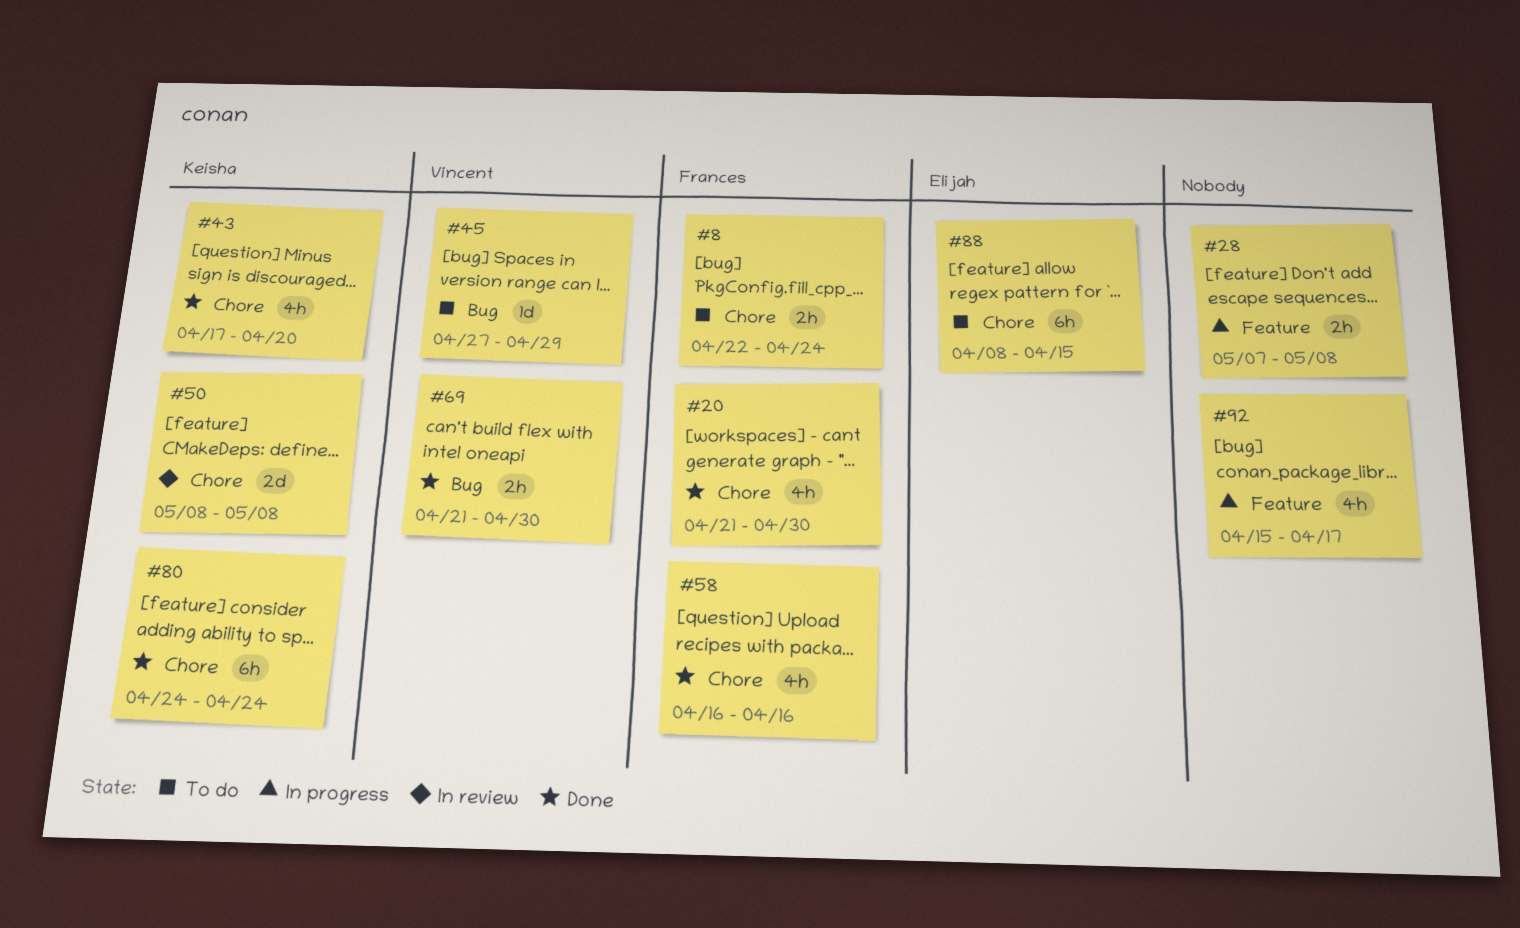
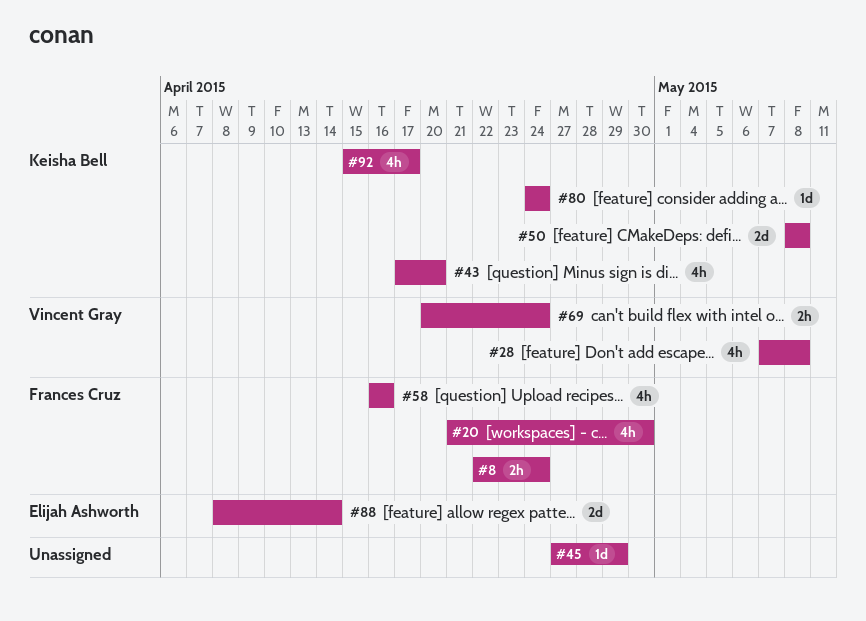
#28, owner: none -> Vincent Gray
#28, estimate: 2h -> 4h
#45, owner: Vincent Gray -> none
#69, start: Apr 21 -> Apr 20
#69, due: Apr 30 -> Apr 24
#80, estimate: 6h -> 1d
#88, estimate: 6h -> 2d
#88, due: Apr 15 -> Apr 14
#92, owner: none -> Keisha Bell

